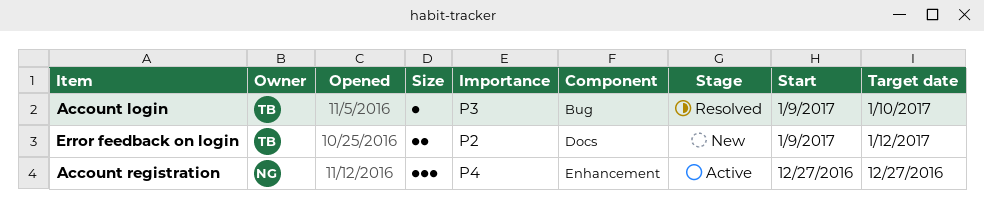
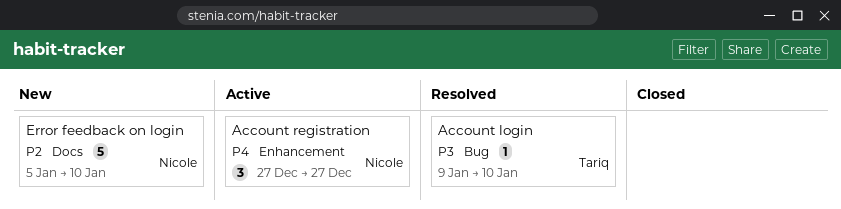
Error feedback on login, owner: Tariq -> Nicole
Error feedback on login, estimate: 2 -> 5
Error feedback on login, start: Jan 9 -> Jan 5
Error feedback on login, due: Jan 12 -> Jan 10

